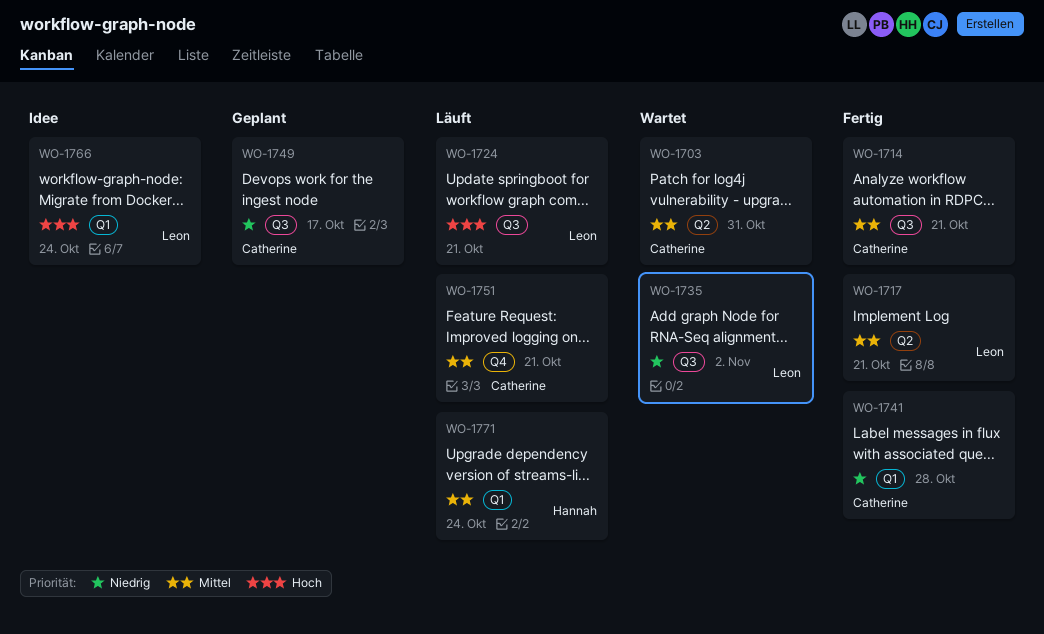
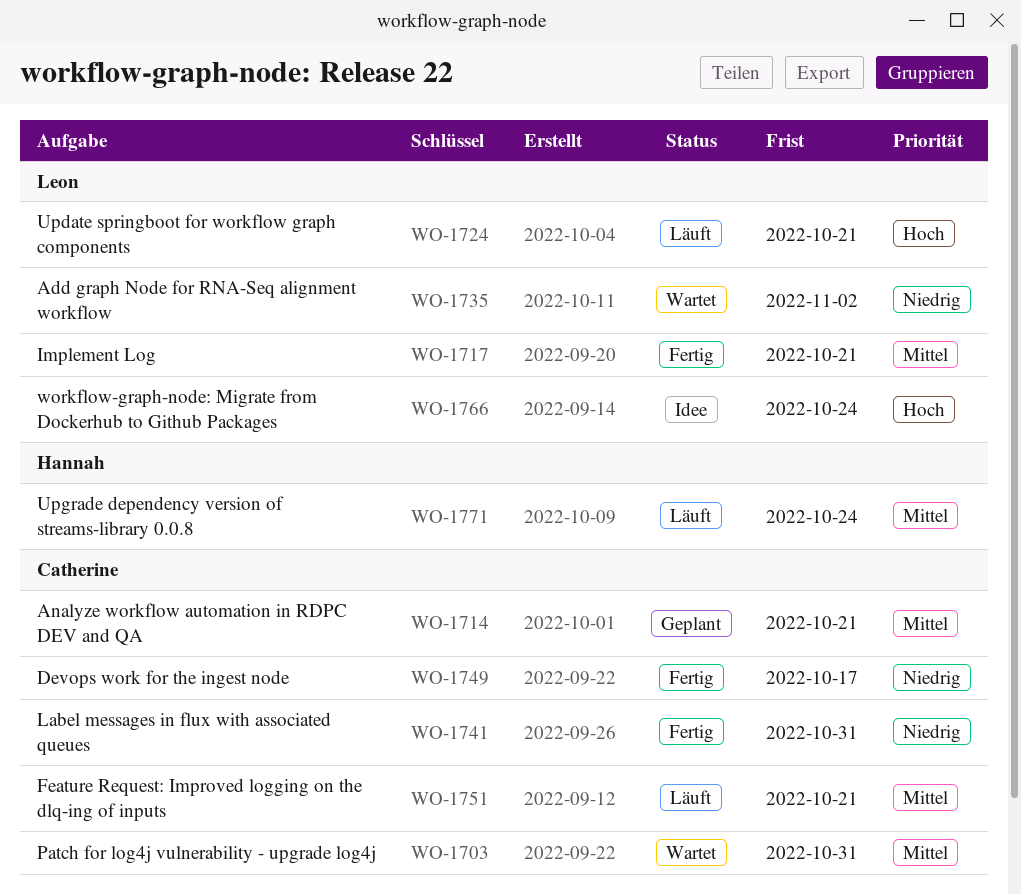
WO-1714, status: Fertig -> Geplant
WO-1741, due: Oct 28 -> Oct 31
WO-1749, status: Geplant -> Fertig

